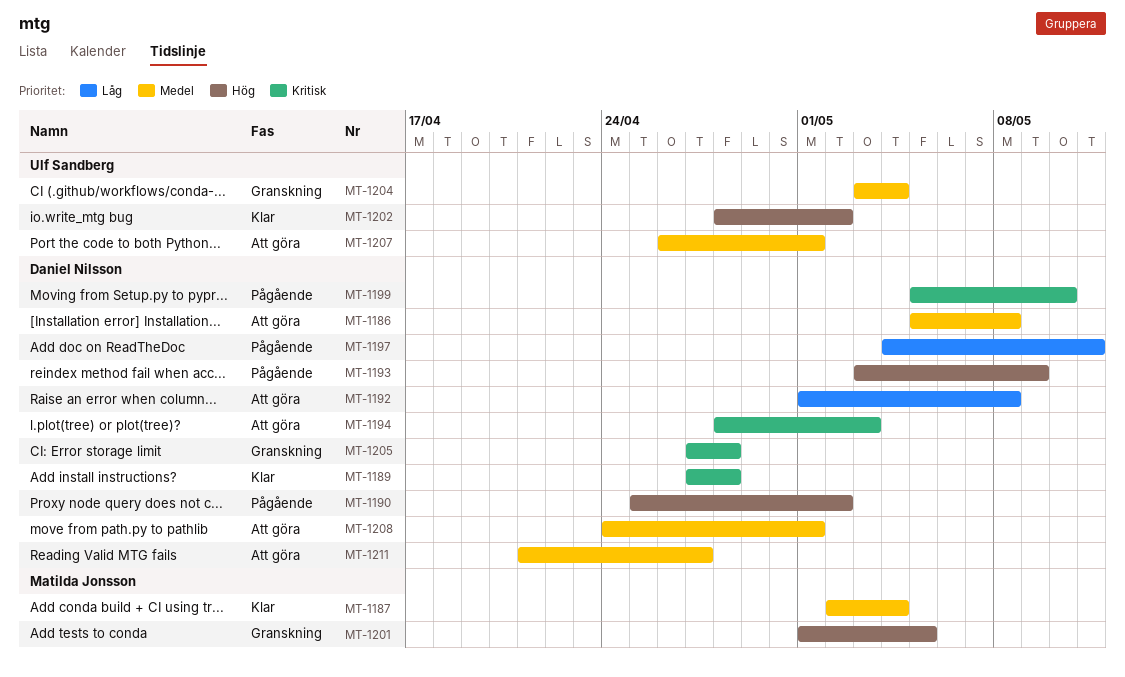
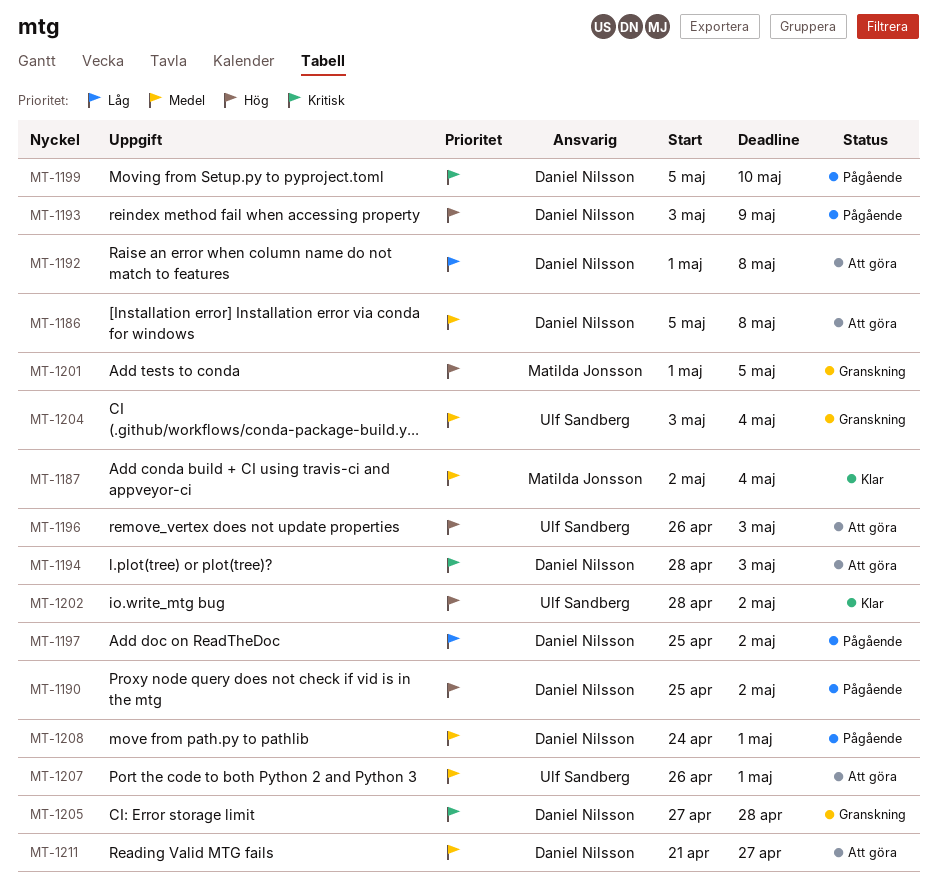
MT-1189: present -> none
MT-1196: none -> present
MT-1197, start: May 4 -> Apr 25
MT-1197, due: May 11 -> May 2
MT-1208, status: Att göra -> Pågående

